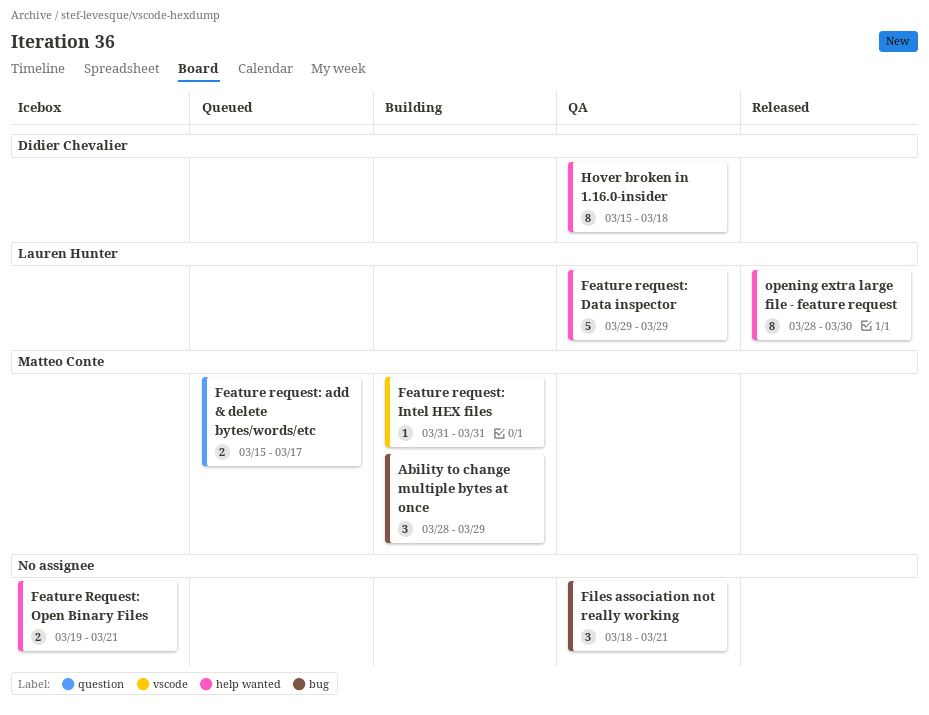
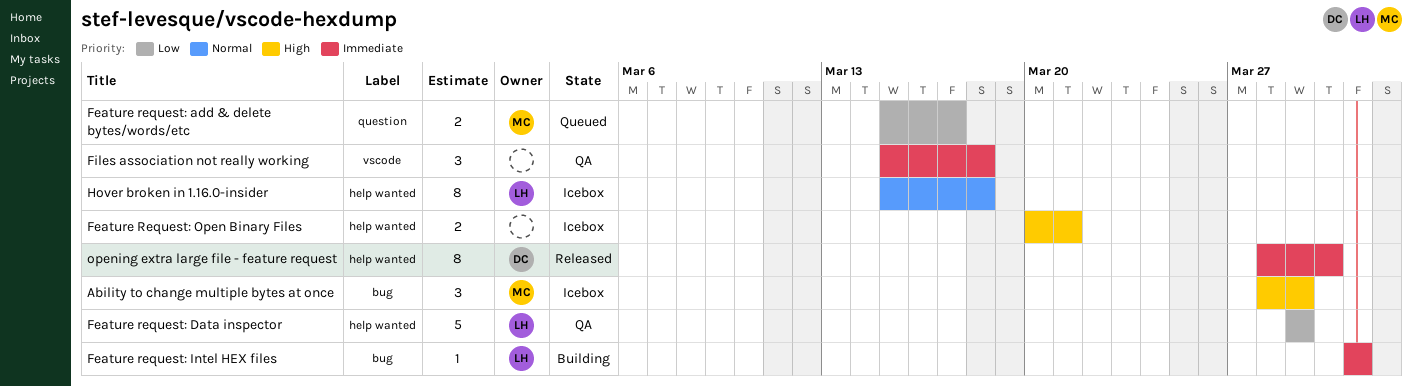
Ability to change multiple bytes at once, status: Building -> Icebox
Feature request: Intel HEX files, owner: Matteo Conte -> Lauren Hunter
Feature request: Intel HEX files, label: vscode -> bug
Feature Request: Open Binary Files, start: Mar 19 -> Mar 20
Files association not really working, label: bug -> vscode
Files association not really working, start: Mar 18 -> Mar 15
Files association not really working, due: Mar 21 -> Mar 18
Hover broken in 1.16.0-insider, status: QA -> Icebox
Hover broken in 1.16.0-insider, owner: Didier Chevalier -> Lauren Hunter
opening extra large file - feature request, owner: Lauren Hunter -> Didier Chevalier

